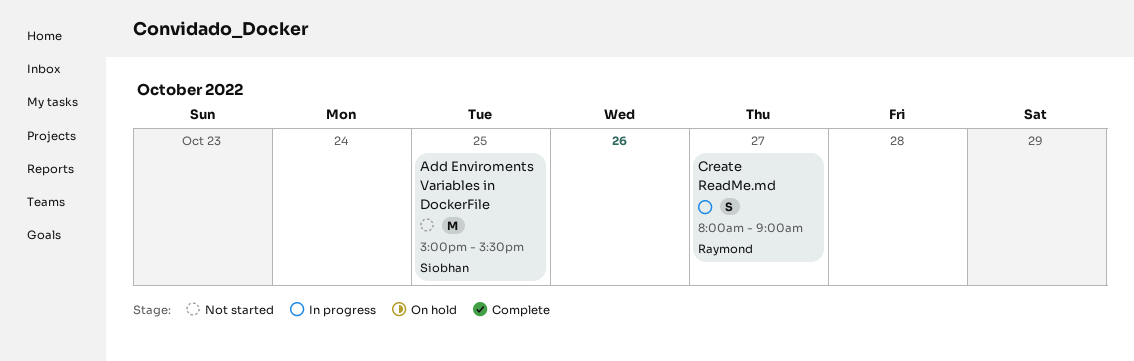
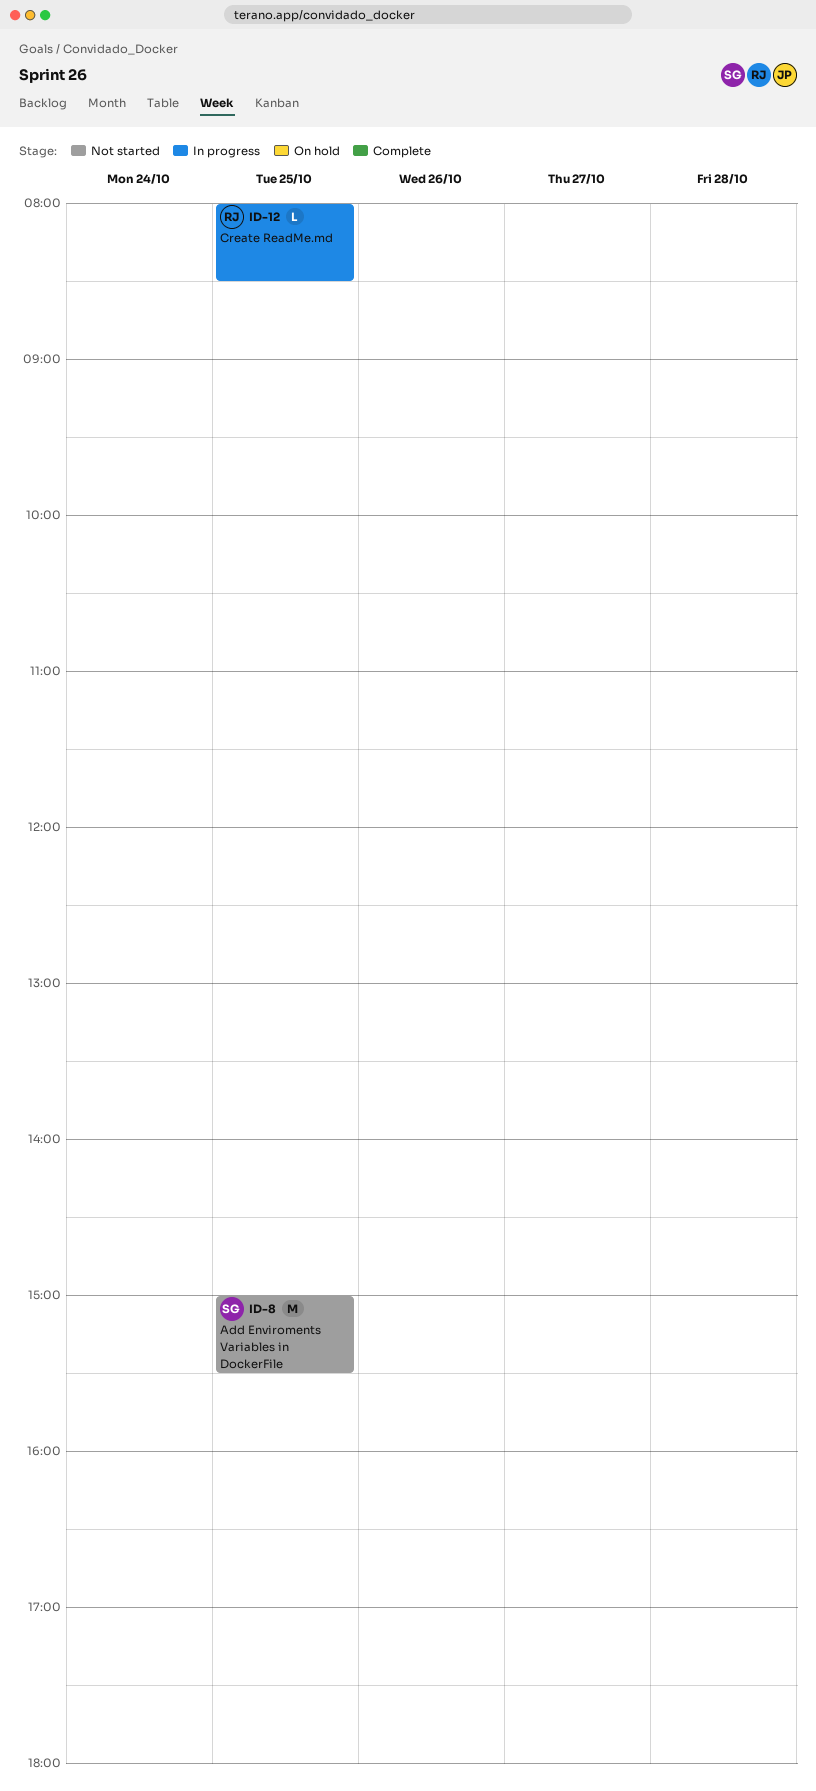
Create ReadMe.md, estimate: S -> L
Create ReadMe.md, day: Oct 27 -> Oct 25
Create ReadMe.md, ends: 09:00 -> 08:30

